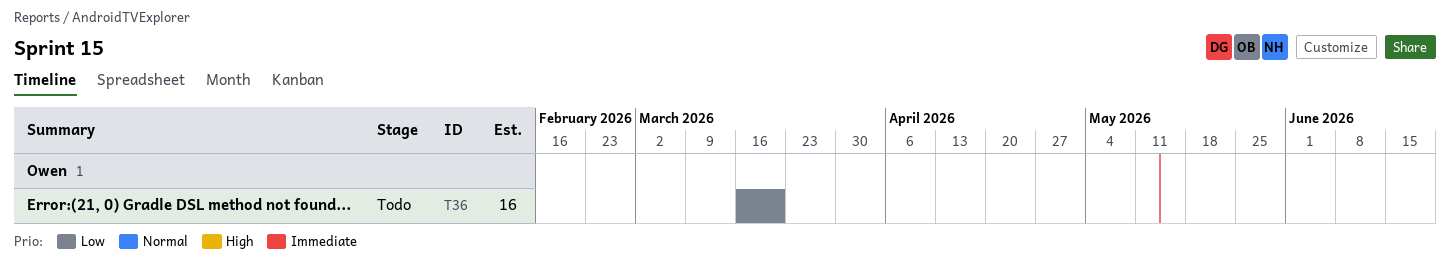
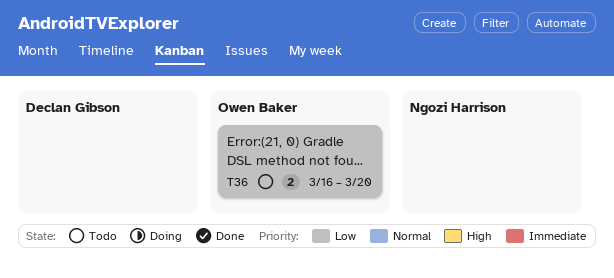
T36, estimate: 16 -> 2

